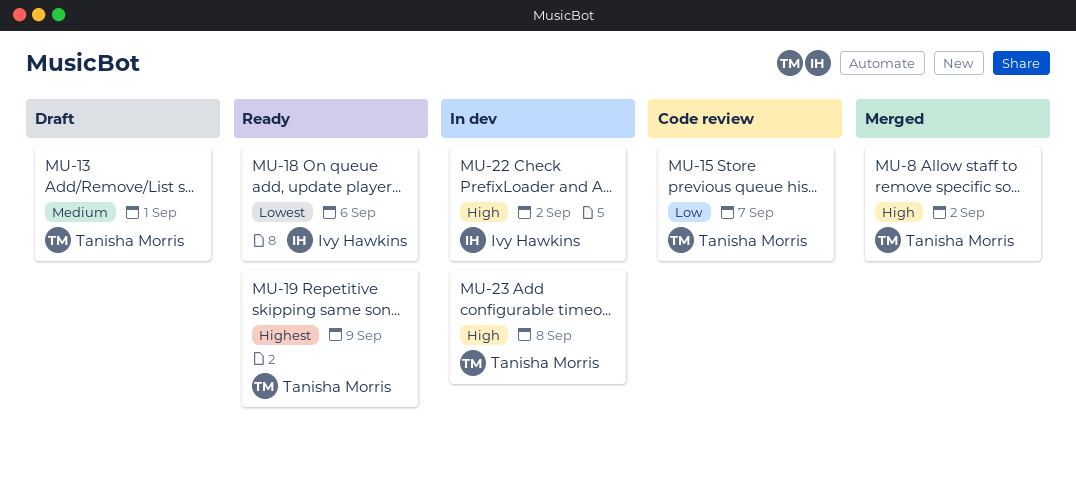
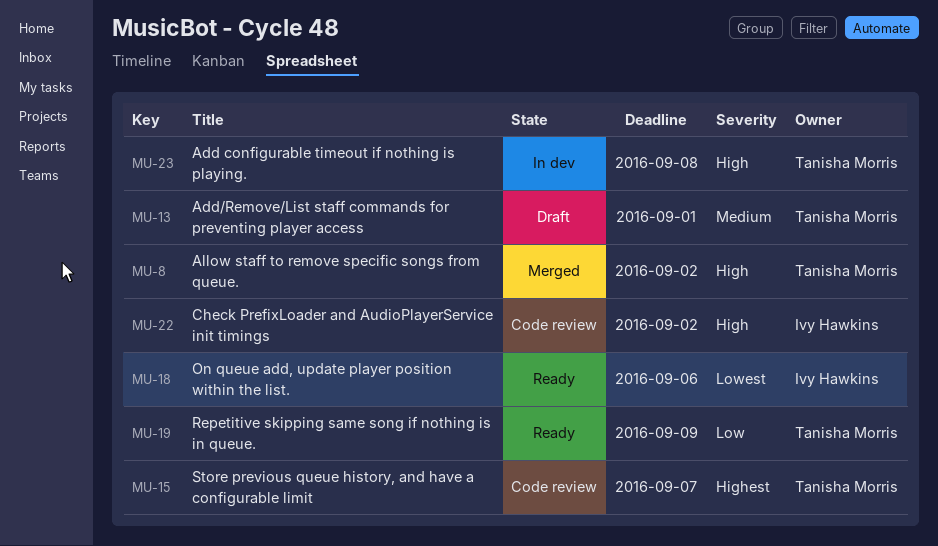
MU-15, priority: Low -> Highest
MU-19, priority: Highest -> Low
MU-22, status: In dev -> Code review

